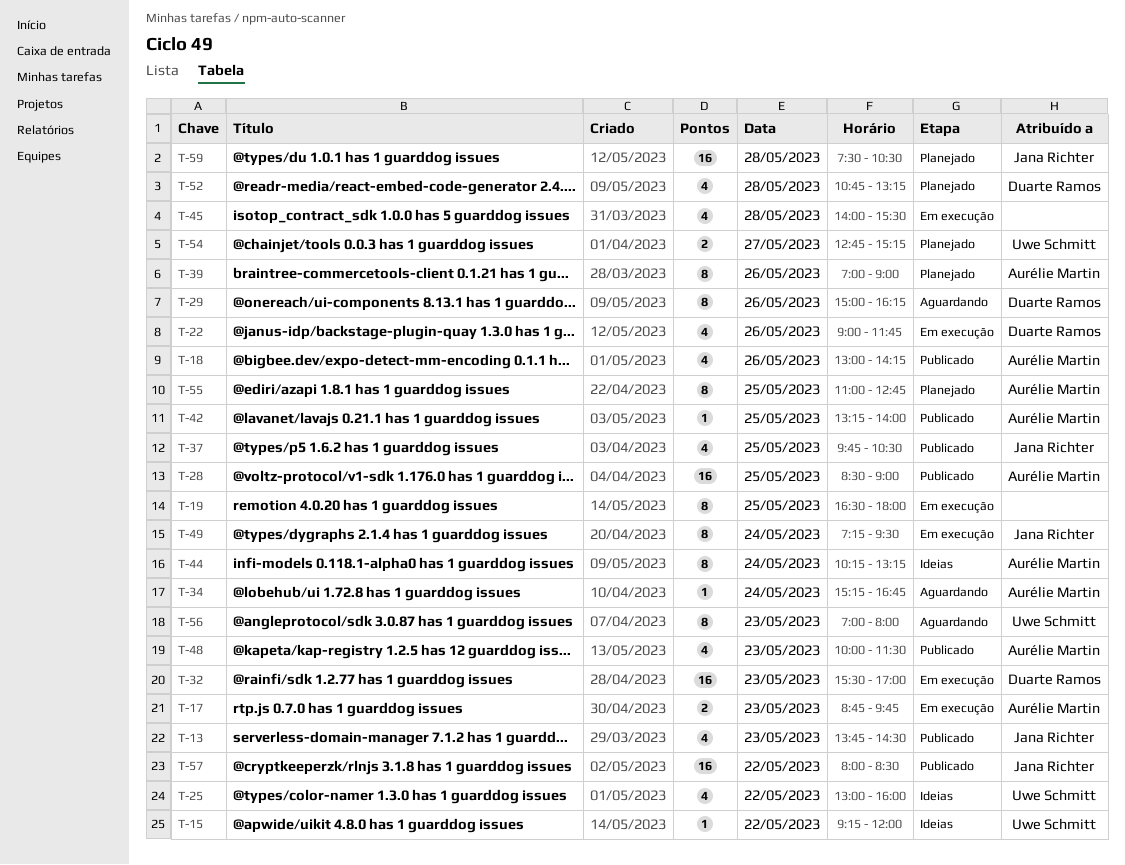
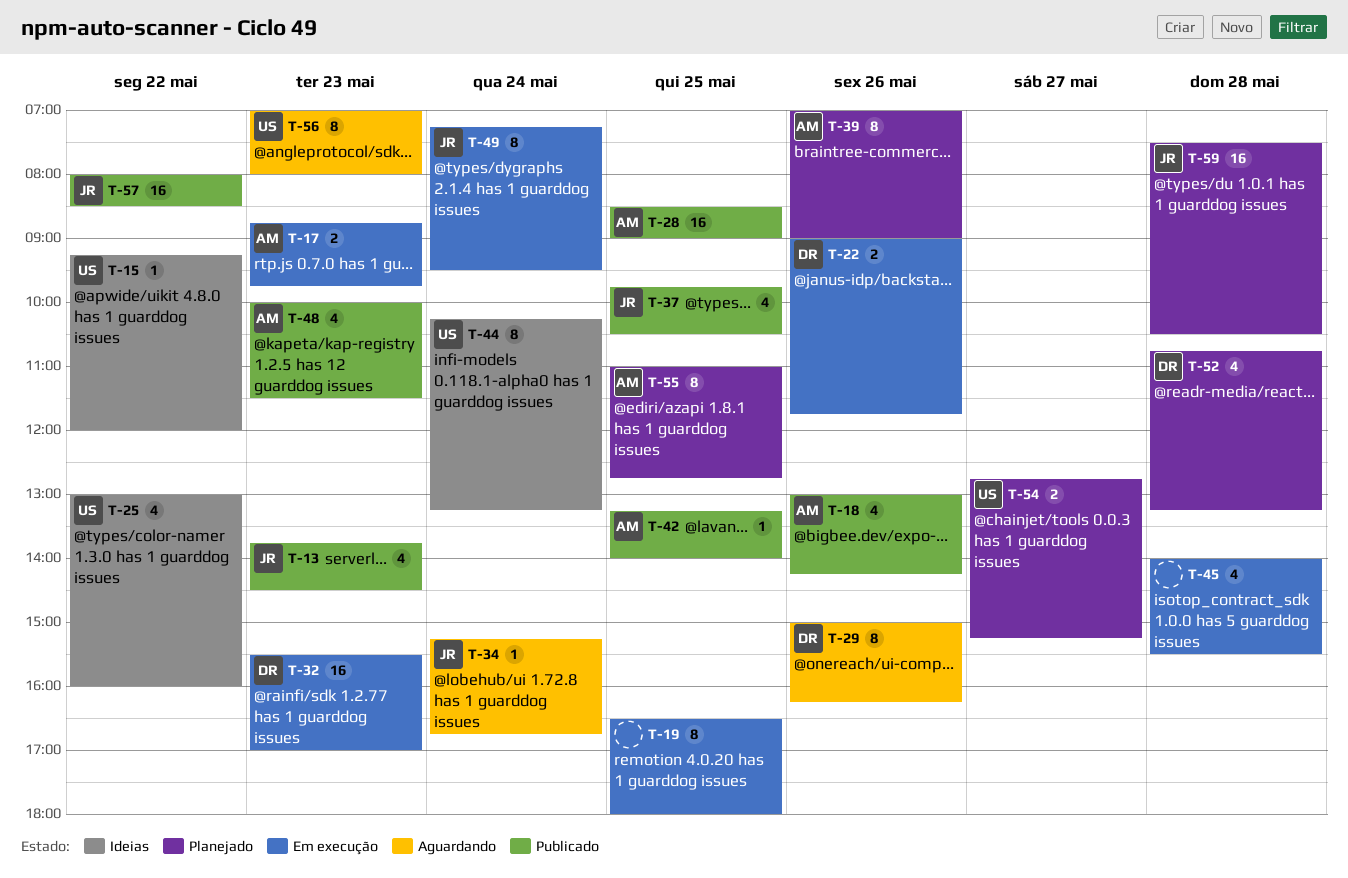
T-22, estimate: 4 -> 2
T-34, owner: Aurélie Martin -> Jana Richter
T-44, owner: Aurélie Martin -> Uwe Schmitt

